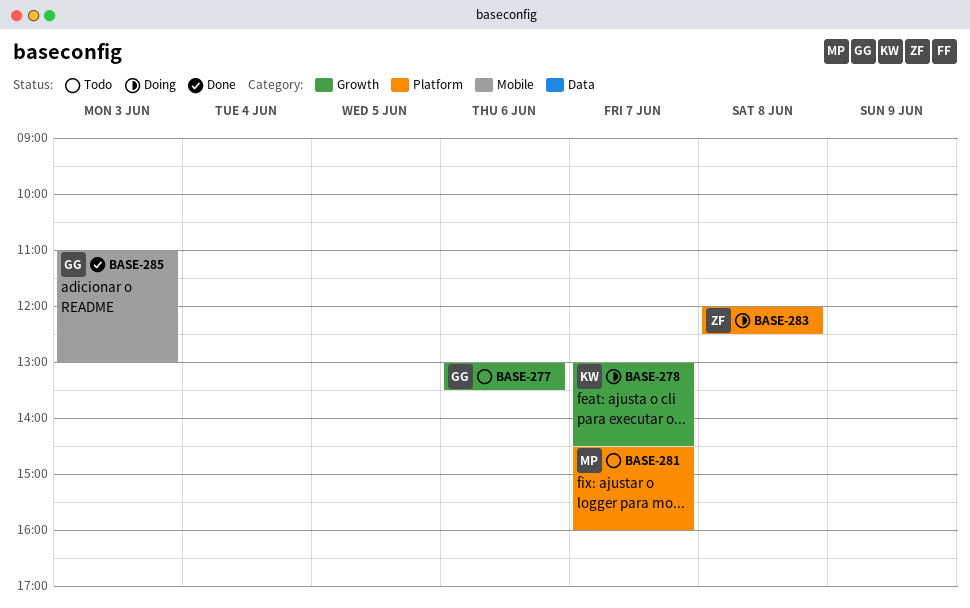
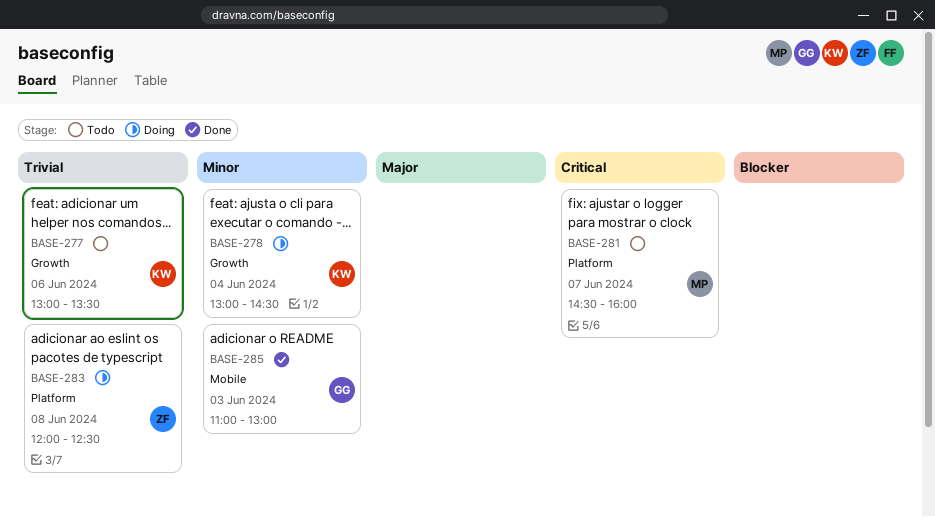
BASE-277, owner: GG -> KW
BASE-278, day: Jun 7 -> Jun 4

